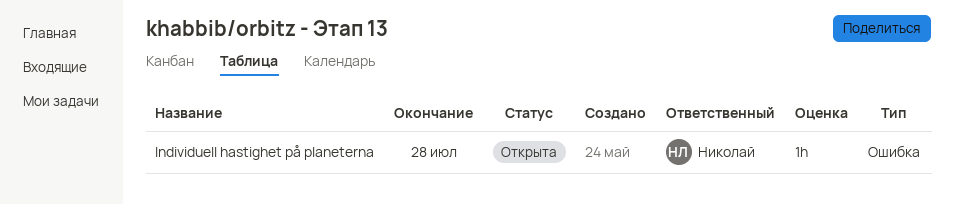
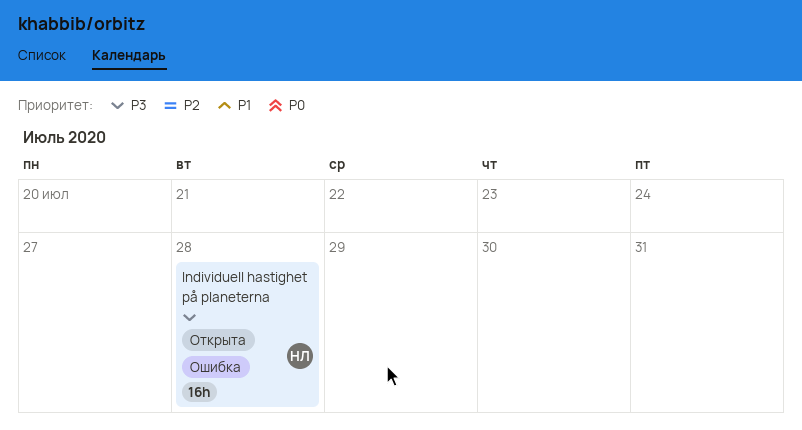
Individuell hastighet på planeterna, estimate: 1h -> 16h

